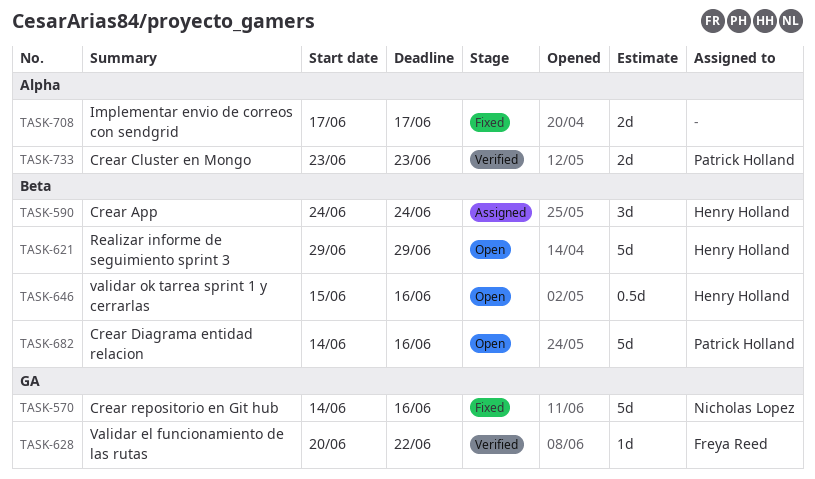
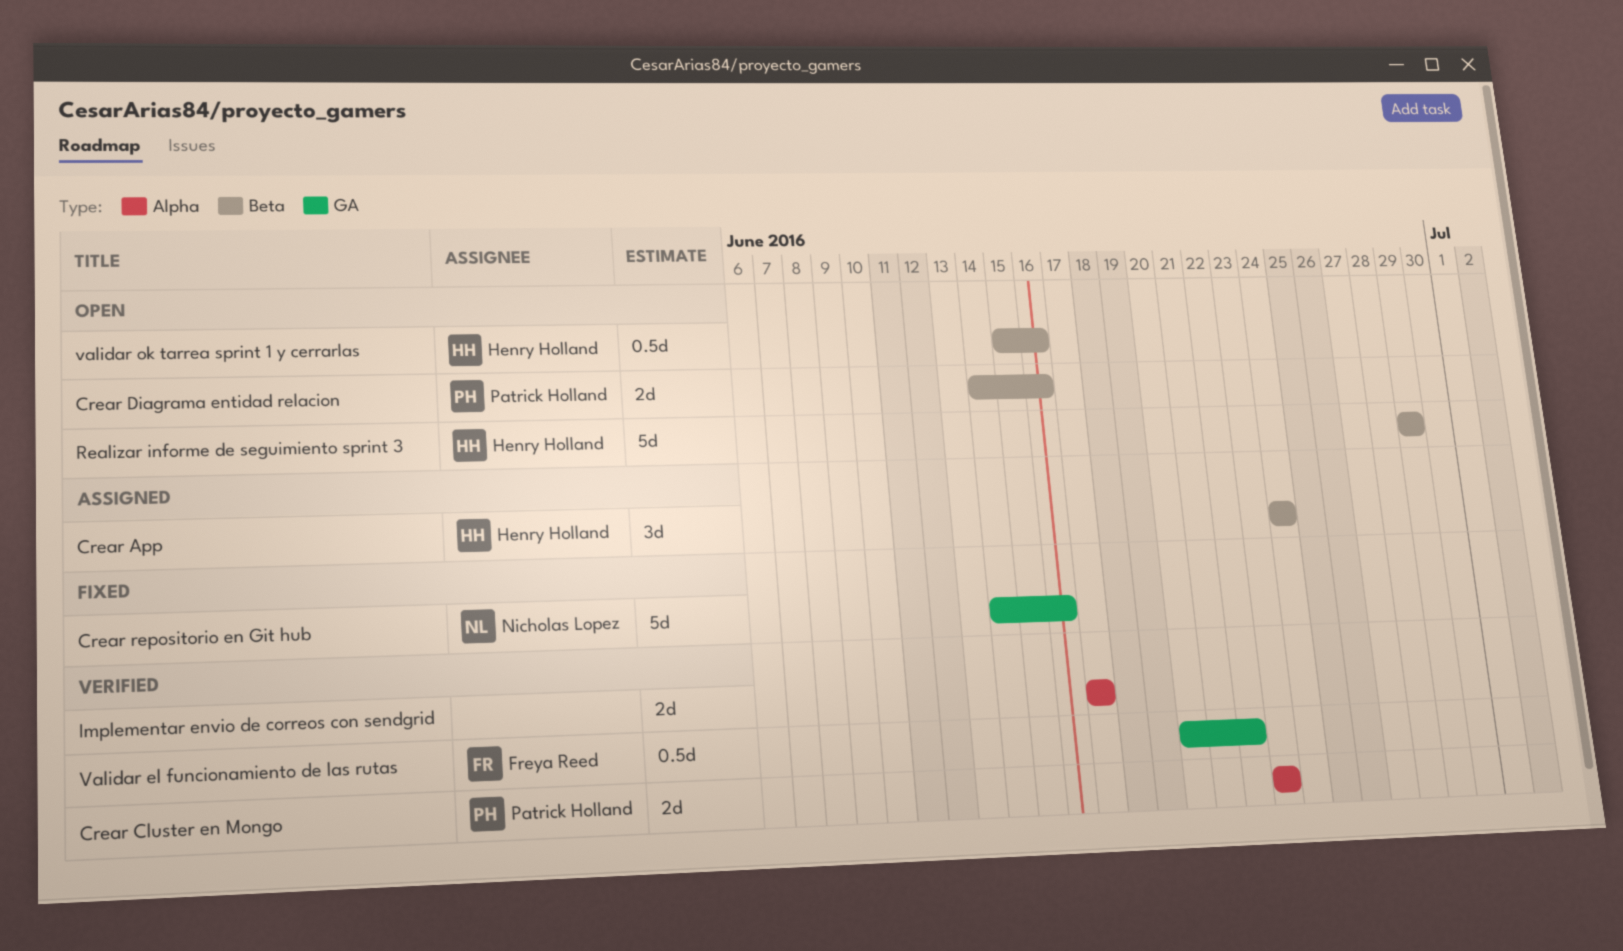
Crear Diagrama entidad relacion, estimate: 5d -> 2d
Implementar envio de correos con sendgrid, status: Fixed -> Verified
Validar el funcionamiento de las rutas, estimate: 1d -> 0.5d

